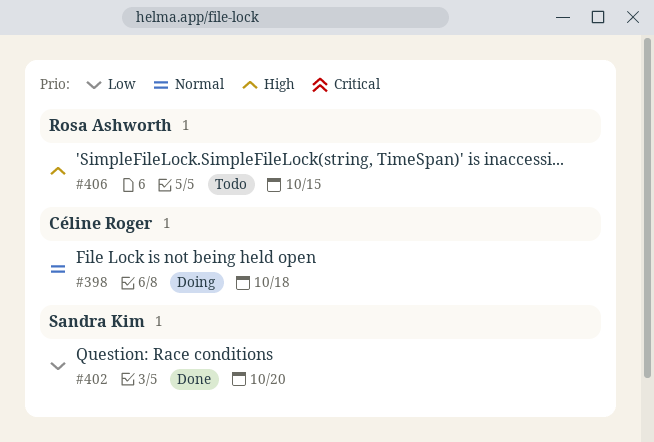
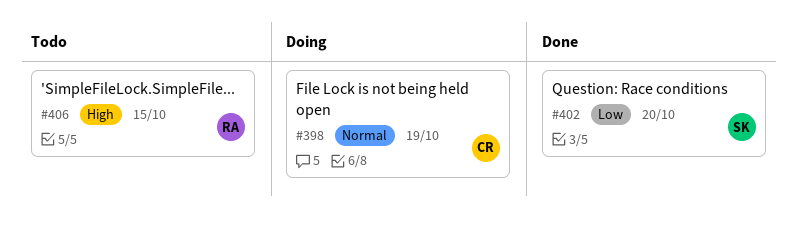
#398, due: Oct 18 -> Oct 19

